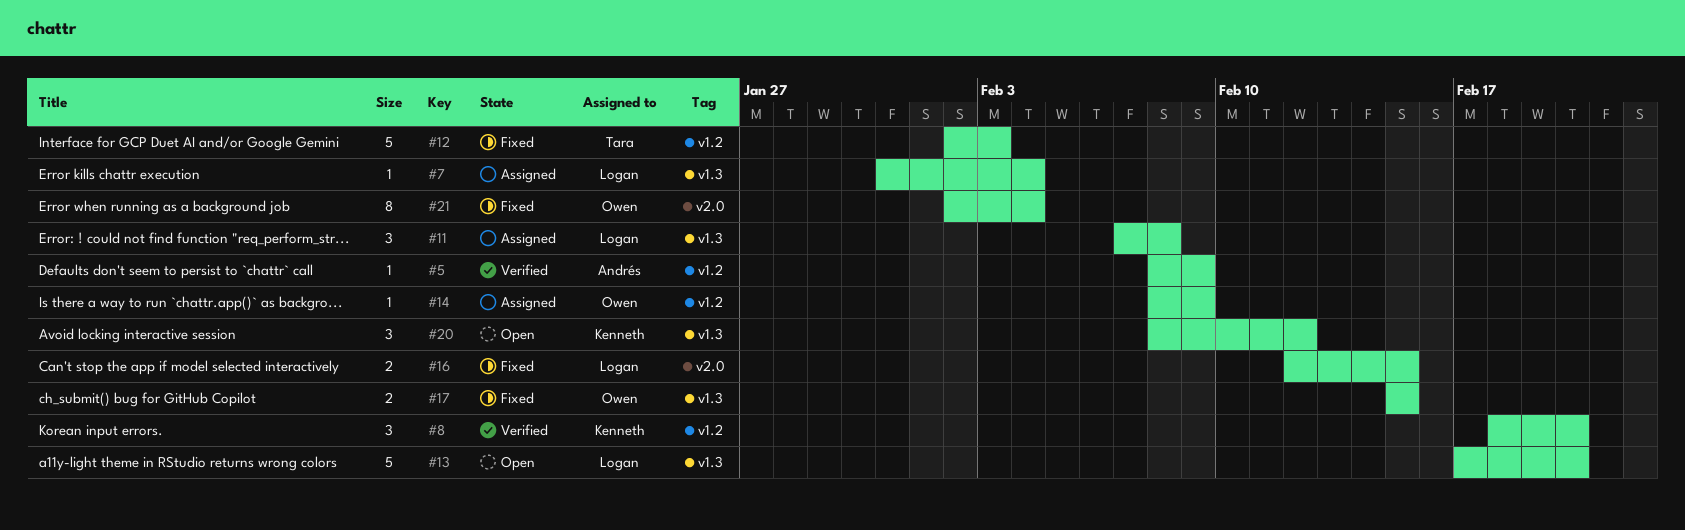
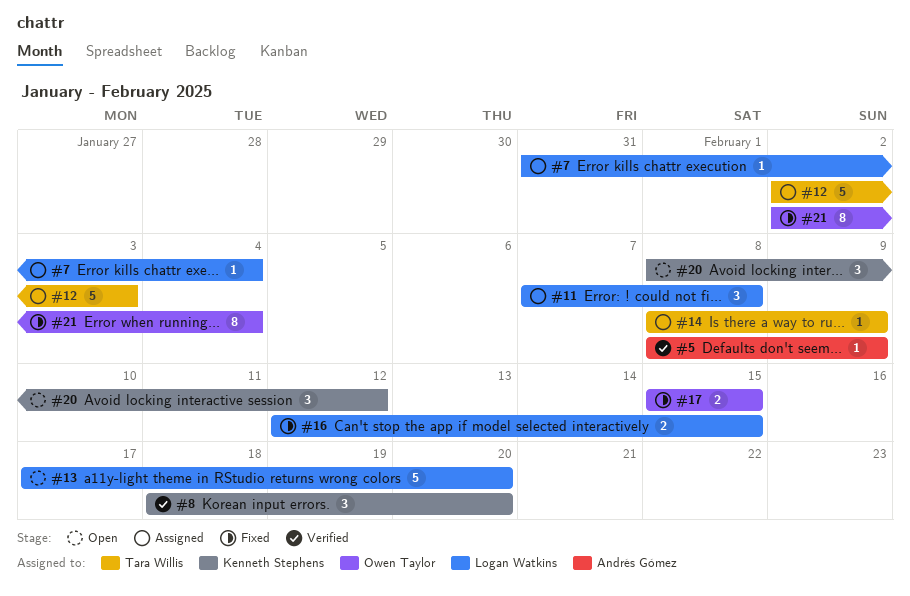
#12, status: Fixed -> Assigned
#14, owner: Owen Taylor -> Tara Willis

